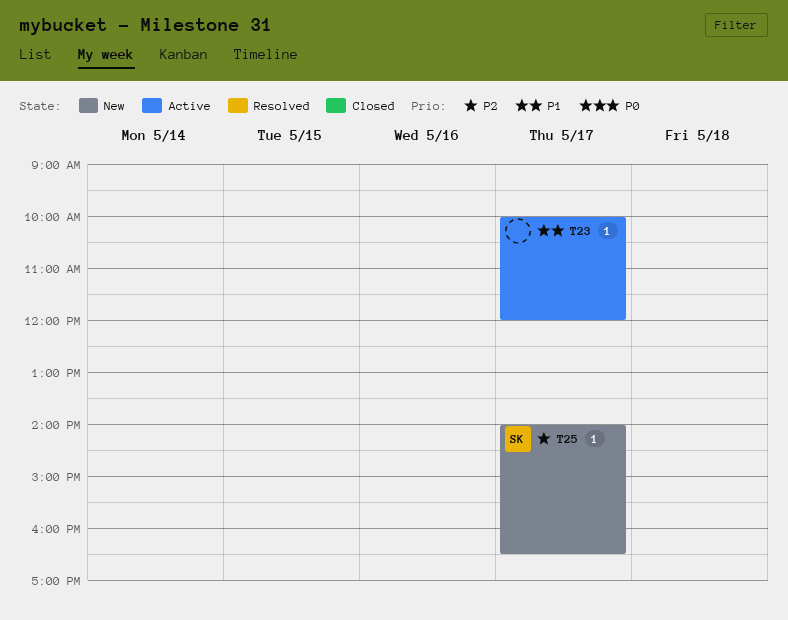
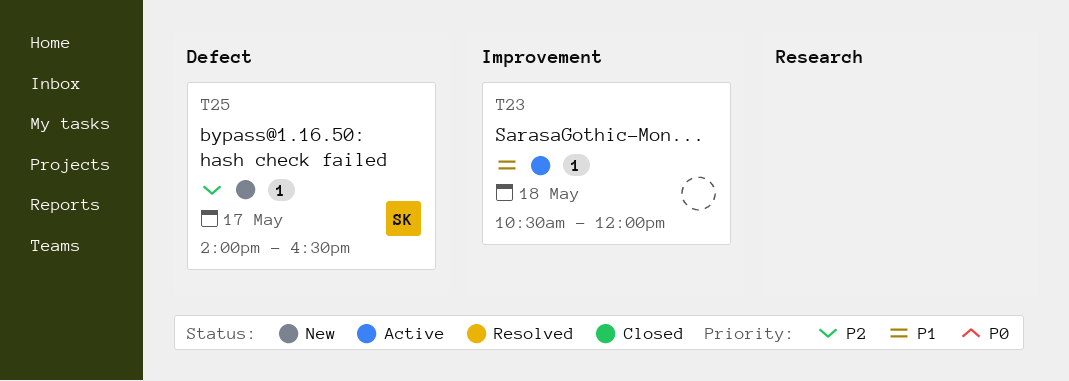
T23, day: May 17 -> May 18
T23, begins: 10:00 -> 10:30

